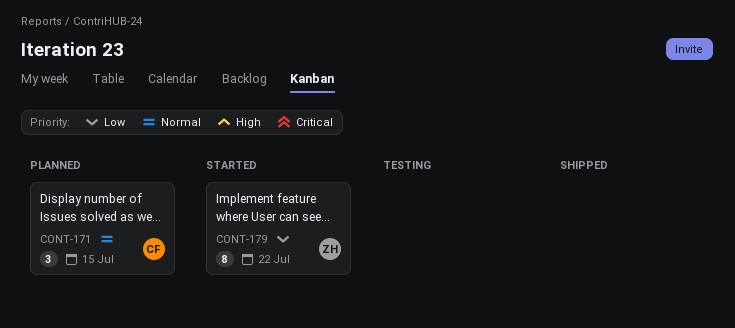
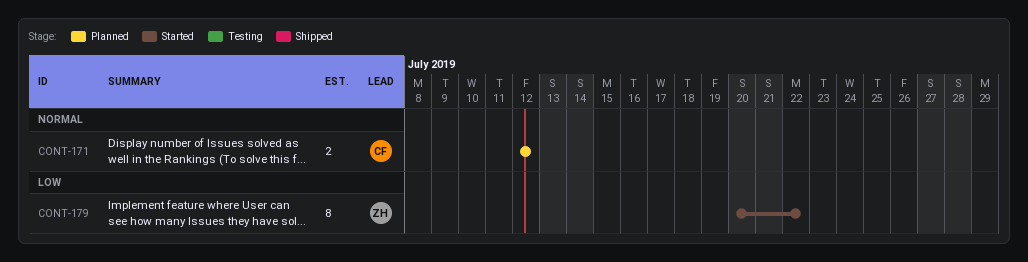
CONT-171, estimate: 3 -> 2
CONT-171, due: Jul 15 -> Jul 12

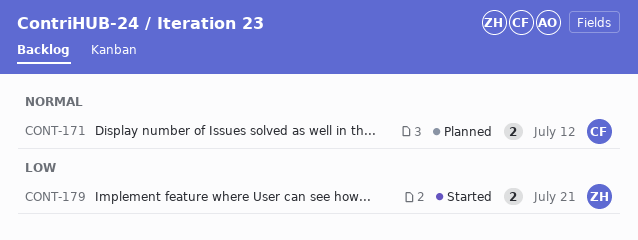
CONT-179, estimate: 8 -> 2
CONT-179, due: Jul 22 -> Jul 21

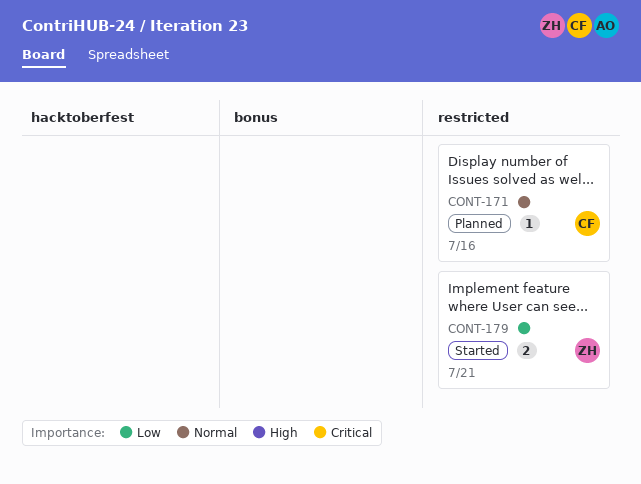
CONT-171, estimate: 2 -> 1
CONT-171, due: Jul 12 -> Jul 16

